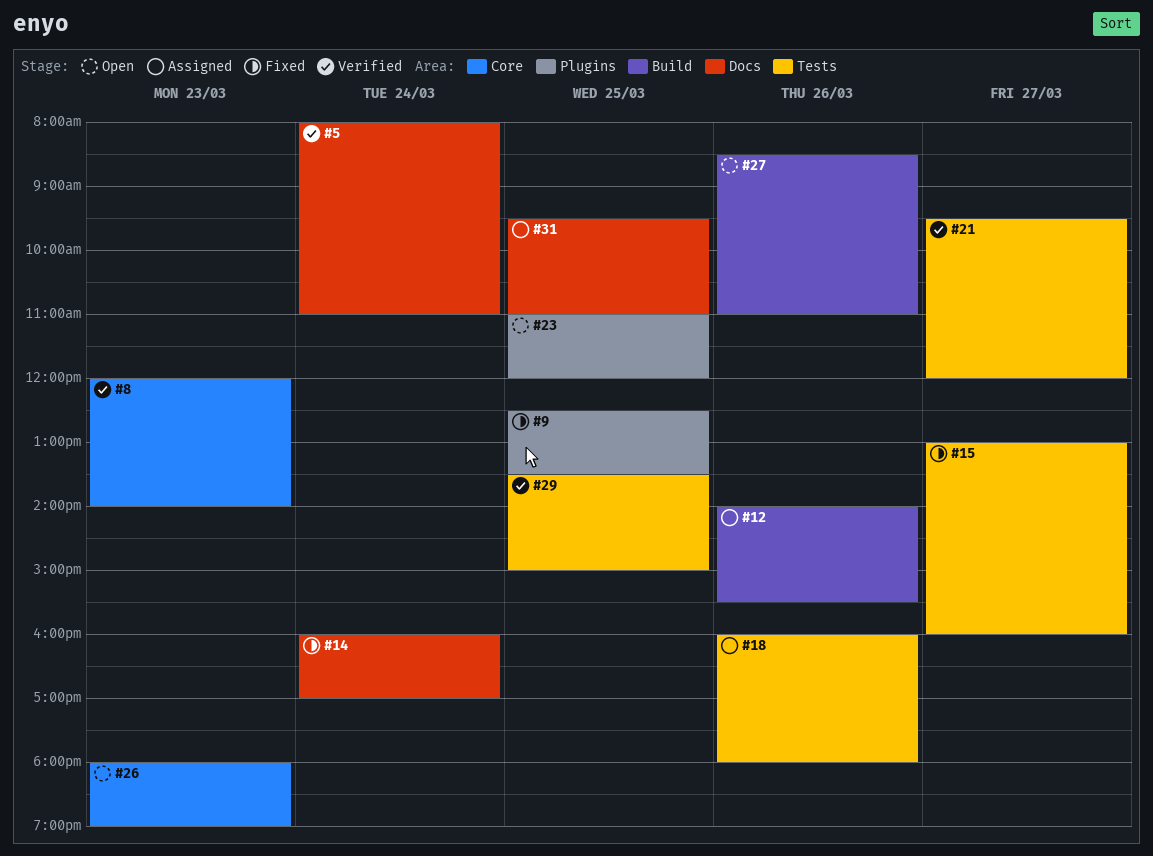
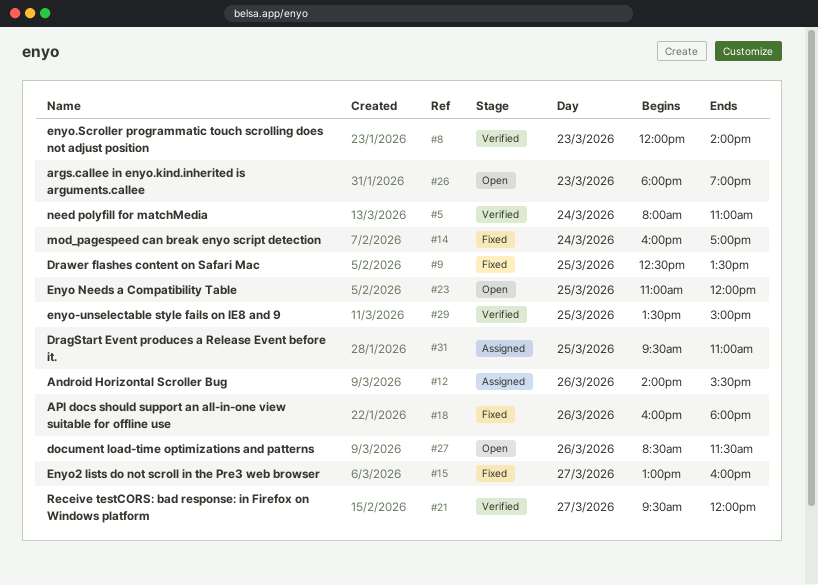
#18, status: Assigned -> Fixed
#27, ends: 11:00 -> 11:30

